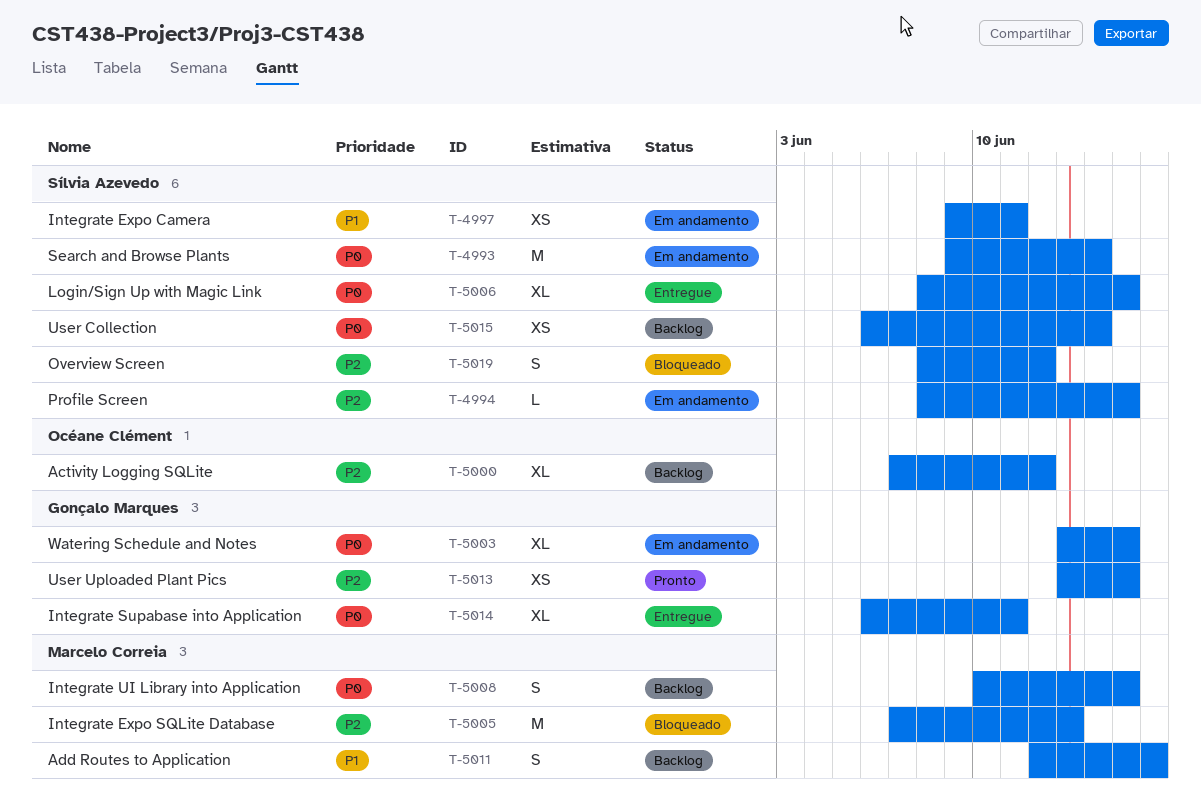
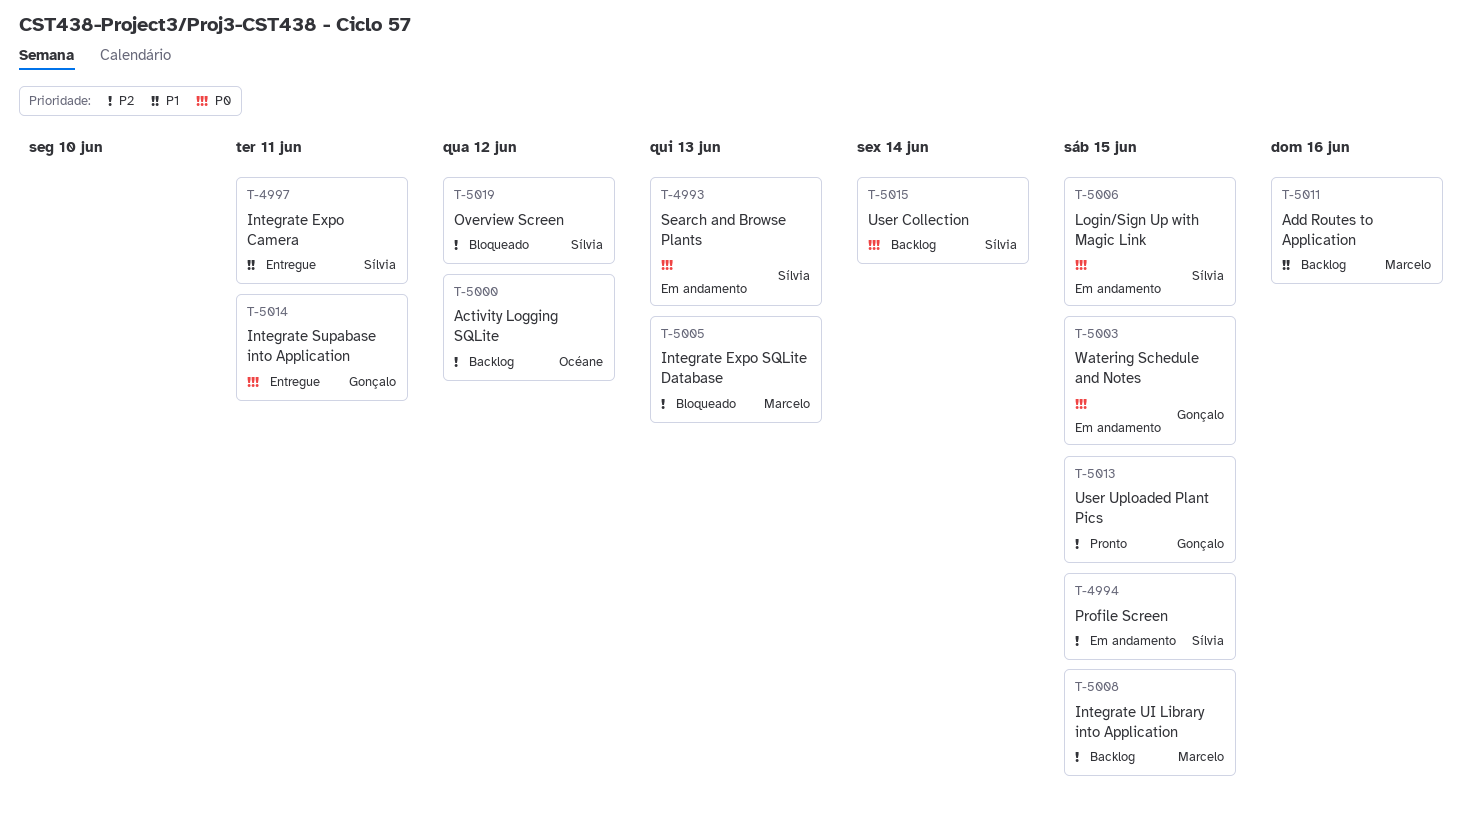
T-4993, due: Jun 14 -> Jun 13
T-4997, status: Em andamento -> Entregue
T-5006, status: Entregue -> Em andamento
T-5008, priority: P0 -> P2

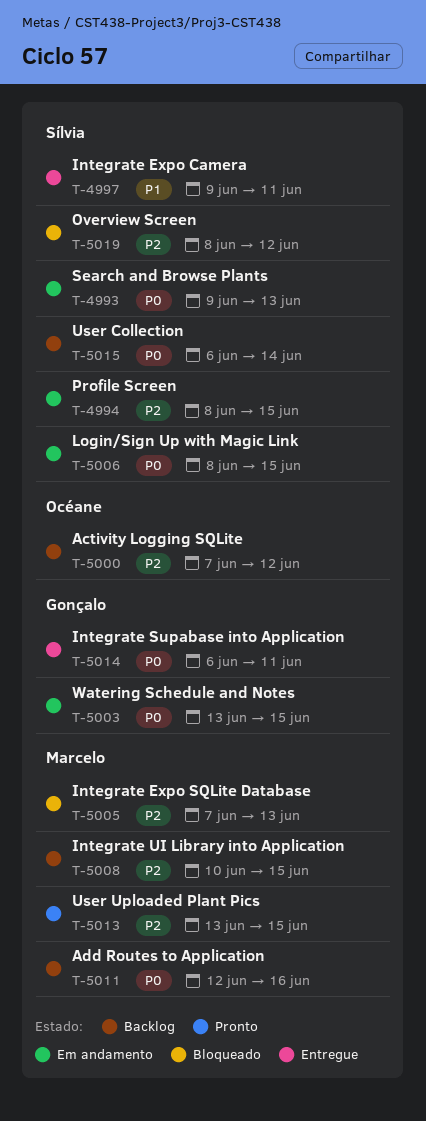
T-5011, priority: P1 -> P0
T-5013, owner: Gonçalo -> Marcelo

